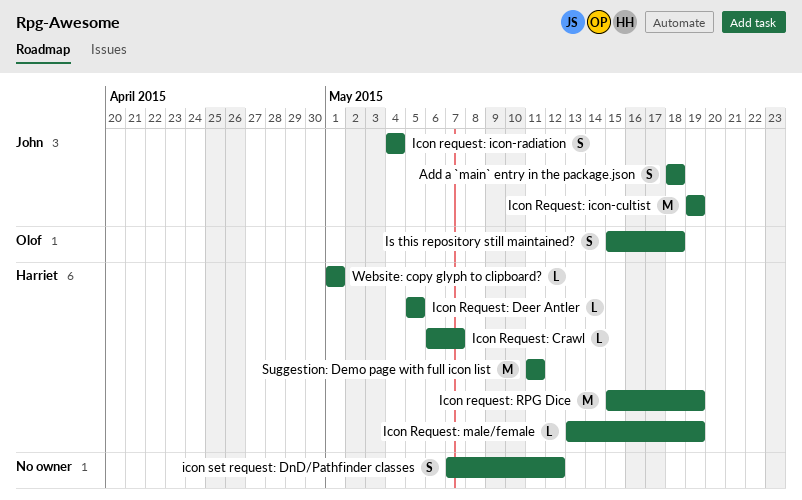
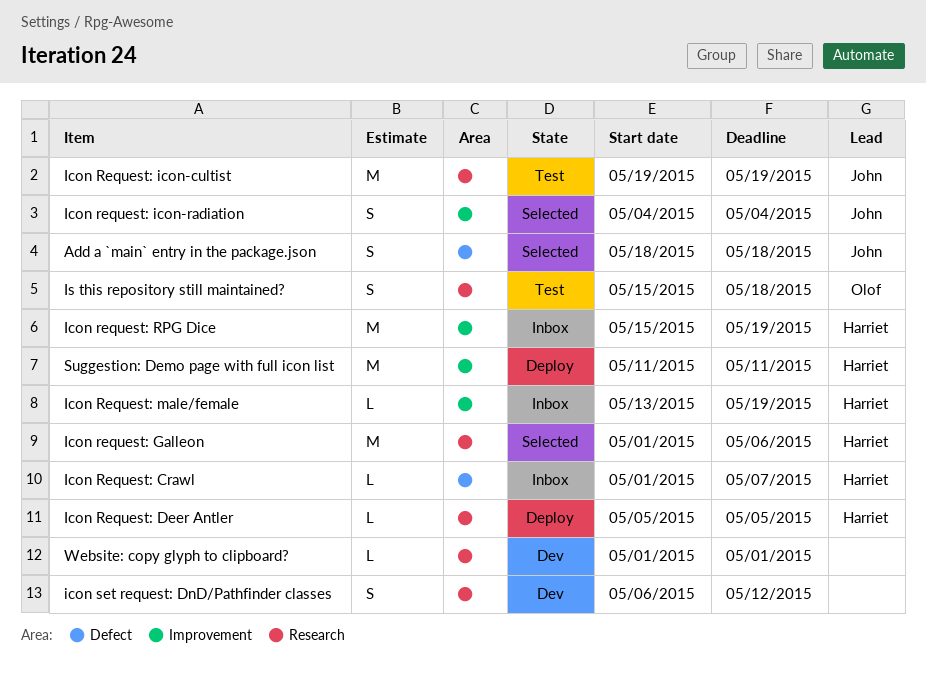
Icon Request: Crawl, start: May 6 -> May 1
Icon request: Galleon: none -> present
icon set request: DnD/Pathfinder classes, start: May 7 -> May 6
Website: copy glyph to clipboard?, owner: Harriet -> none

